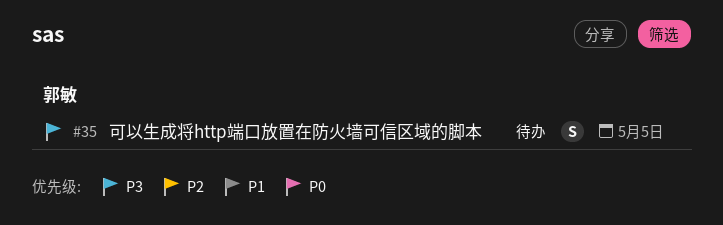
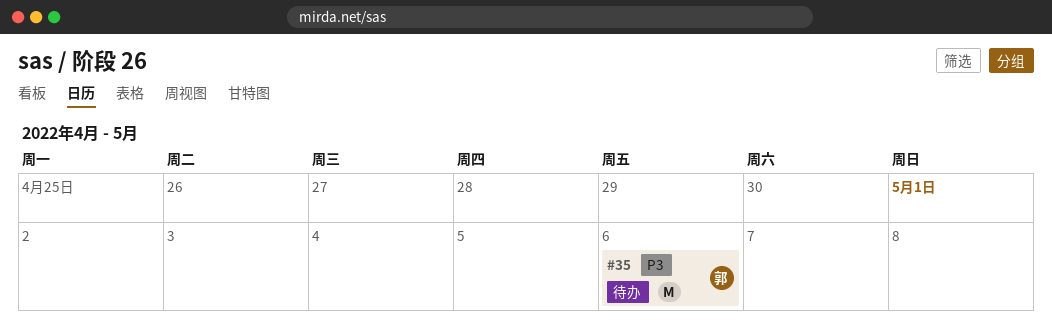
#35, estimate: S -> M
#35, due: May 5 -> May 6

